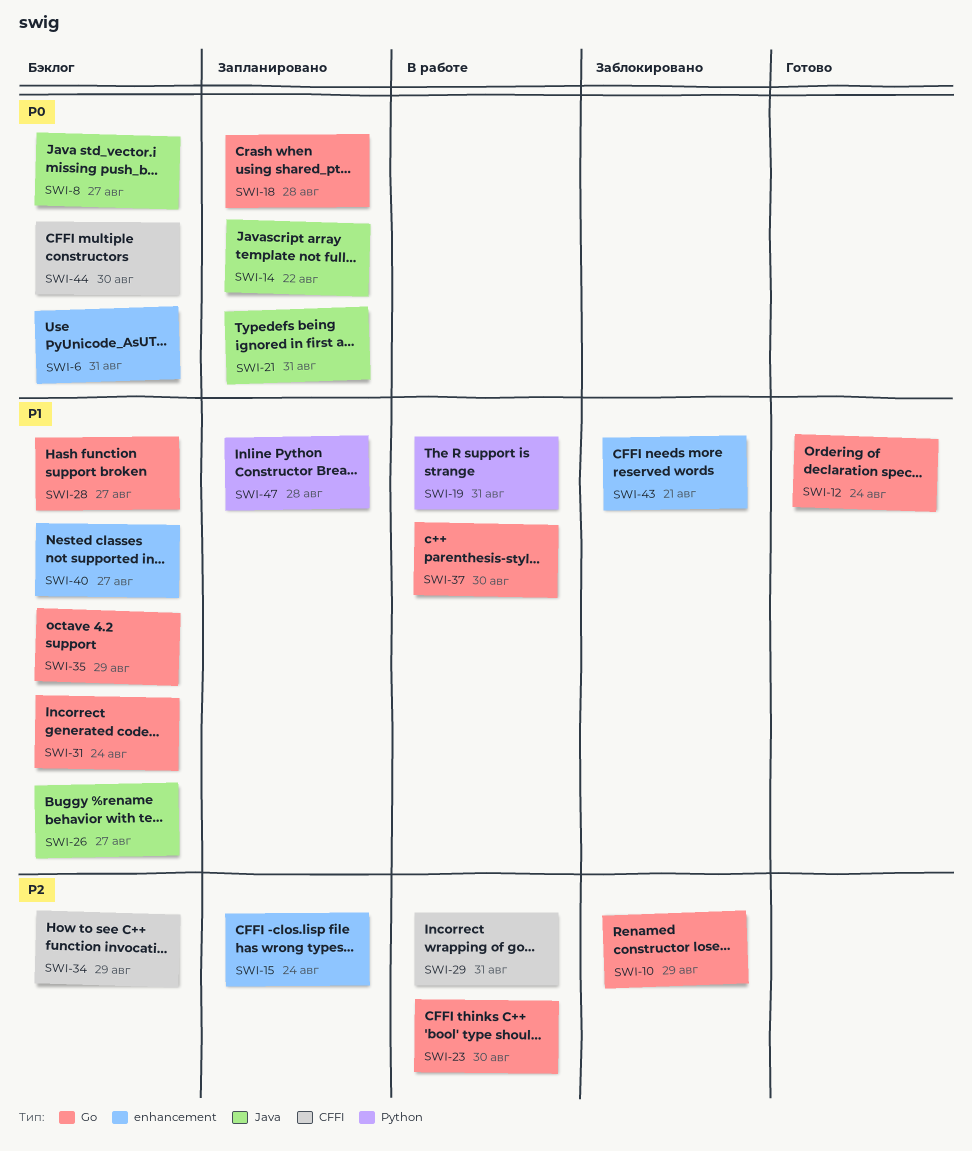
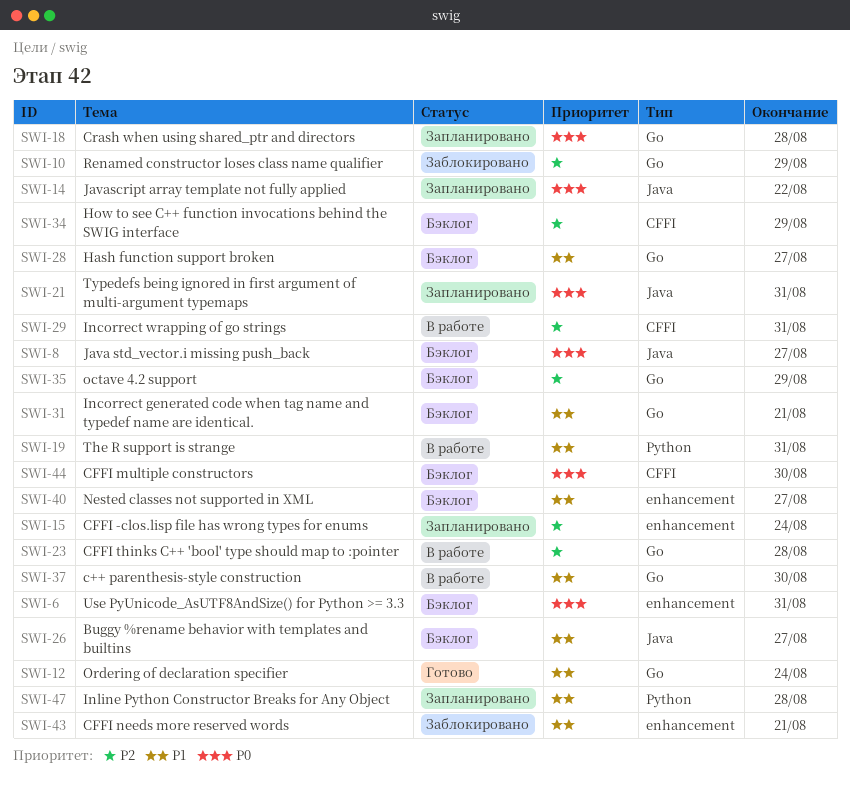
SWI-23, due: Aug 30 -> Aug 28
SWI-31, due: Aug 24 -> Aug 21
SWI-35, priority: P1 -> P2

